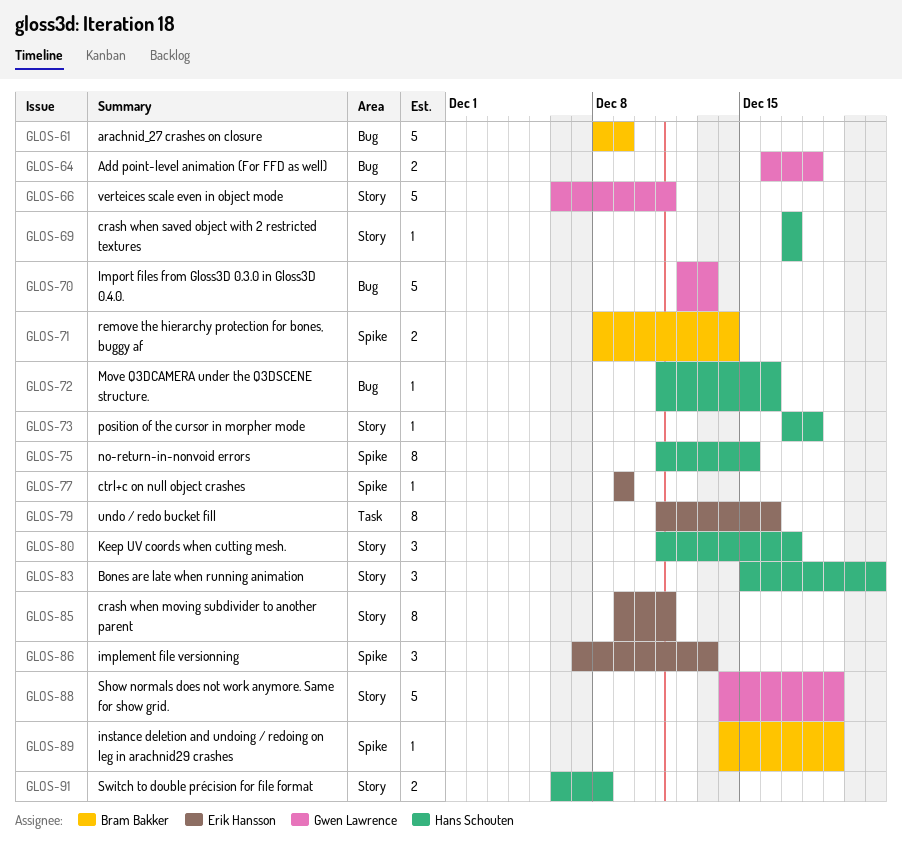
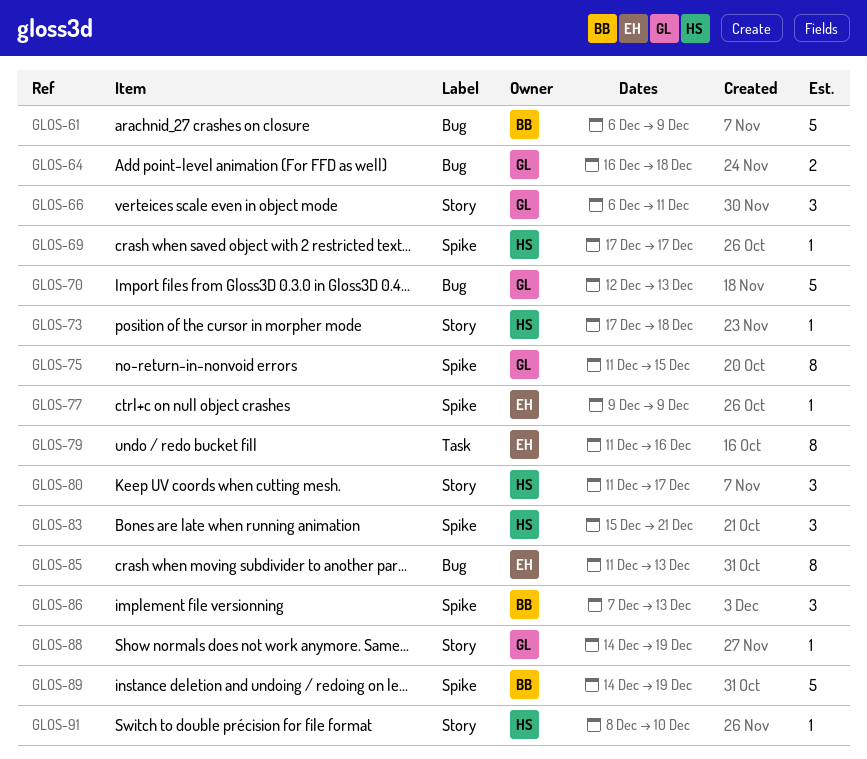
GLOS-61, start: Dec 8 -> Dec 6
GLOS-66, estimate: 5 -> 3
GLOS-69, label: Story -> Spike
GLOS-71: present -> none
GLOS-72: present -> none
GLOS-75, owner: Hans Schouten -> Gwen Lawrence
GLOS-83, label: Story -> Spike
GLOS-85, label: Story -> Bug
GLOS-85, start: Dec 9 -> Dec 11
GLOS-85, due: Dec 11 -> Dec 13
GLOS-86, owner: Erik Hansson -> Bram Bakker
GLOS-88, estimate: 5 -> 1
GLOS-89, estimate: 1 -> 5
GLOS-91, estimate: 2 -> 1
GLOS-91, start: Dec 6 -> Dec 8
GLOS-91, due: Dec 8 -> Dec 10

